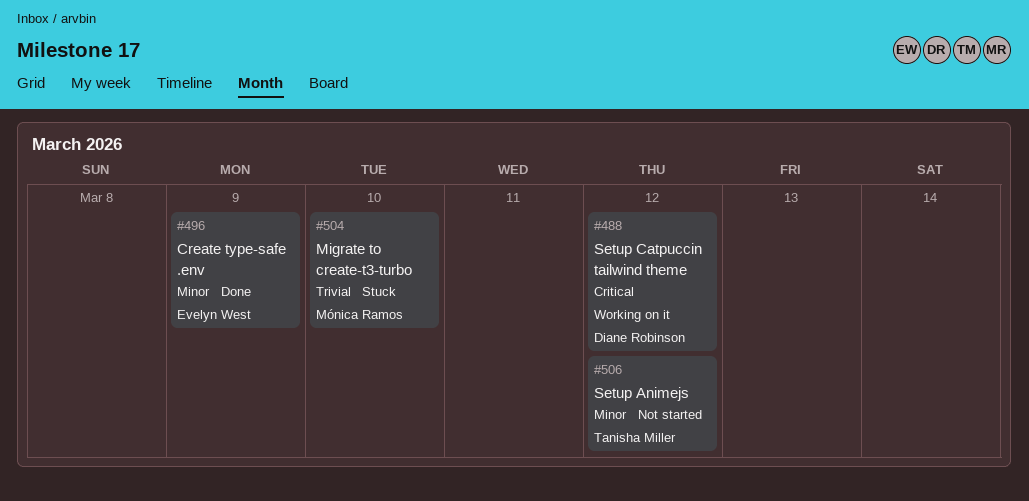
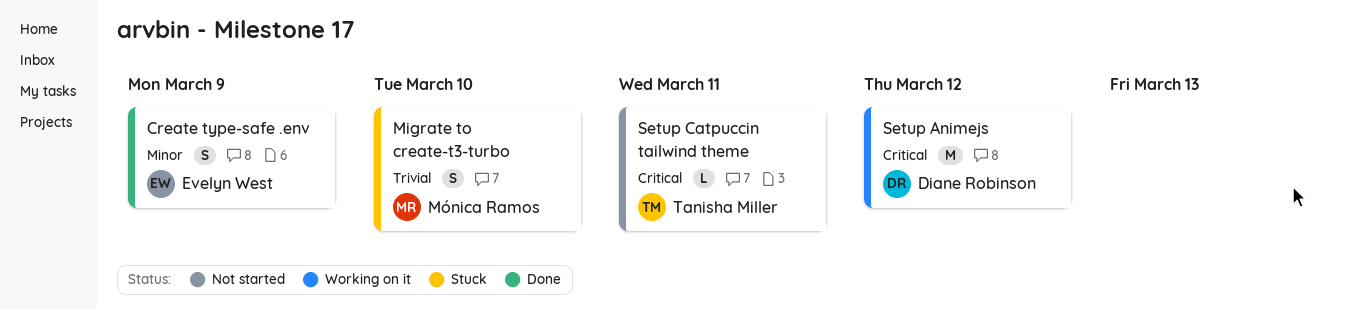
Setup Animejs, status: Not started -> Working on it
Setup Animejs, owner: Tanisha Miller -> Diane Robinson
Setup Animejs, priority: Minor -> Critical
Setup Catpuccin tailwind theme, status: Working on it -> Not started
Setup Catpuccin tailwind theme, owner: Diane Robinson -> Tanisha Miller
Setup Catpuccin tailwind theme, due: Mar 12 -> Mar 11

